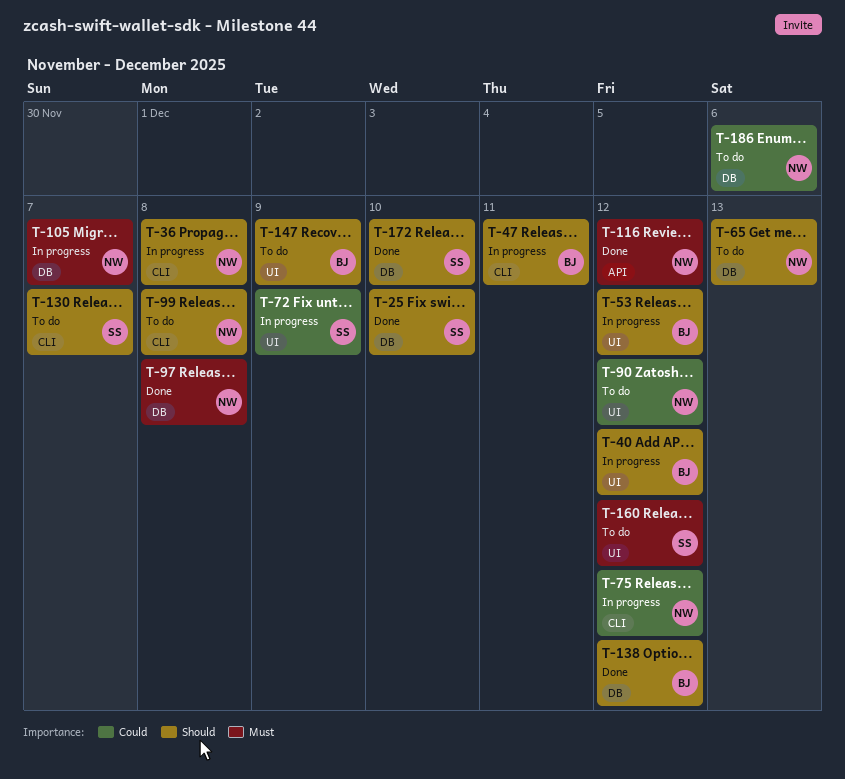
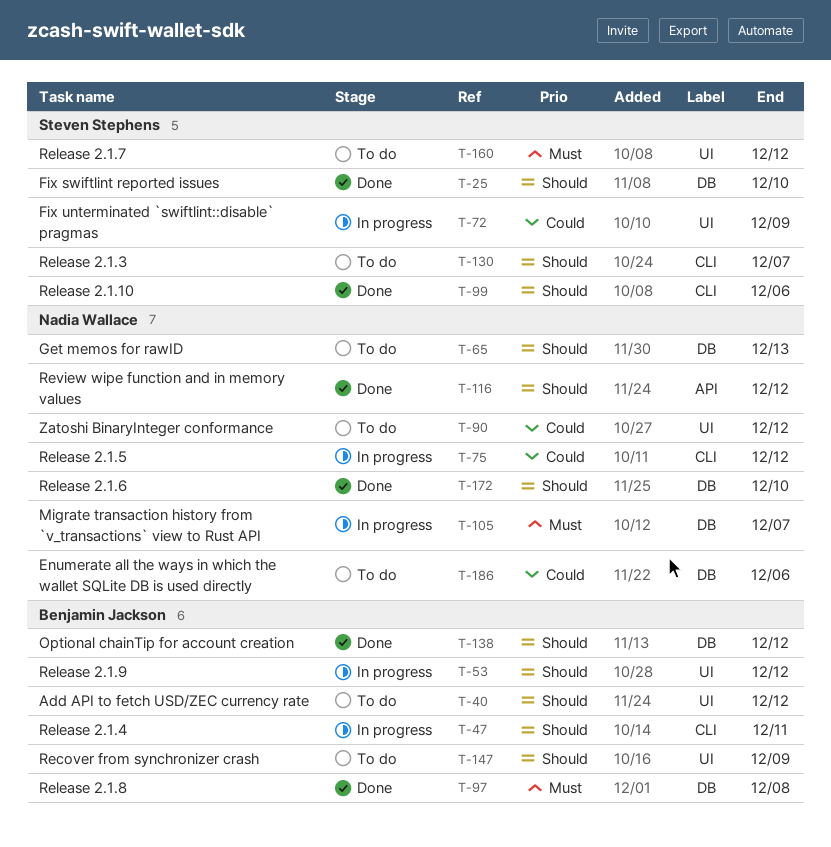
T-36: present -> none
T-40, status: In progress -> To do
T-97, owner: Nadia Wallace -> Benjamin Jackson
T-99, status: To do -> Done
T-99, owner: Nadia Wallace -> Steven Stephens
T-99, due: Dec 8 -> Dec 6
T-116, priority: Must -> Should
T-172, owner: Steven Stephens -> Nadia Wallace

